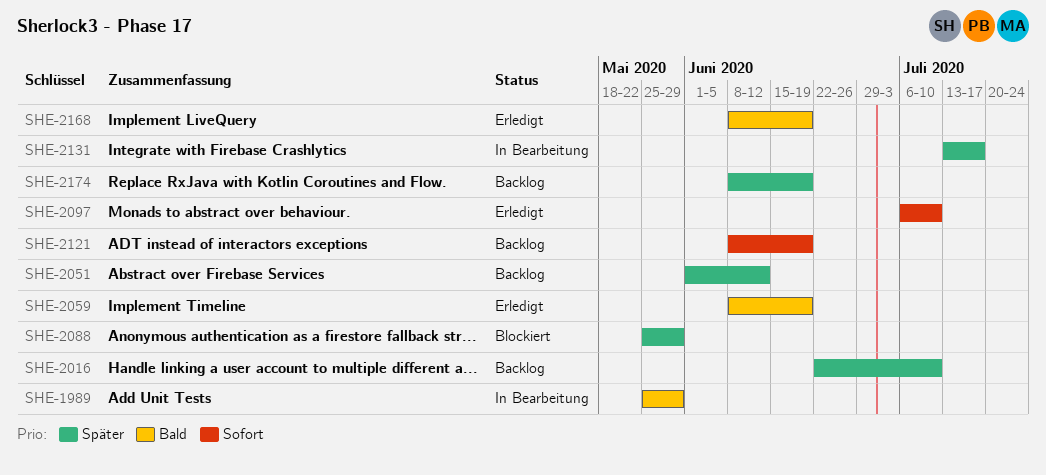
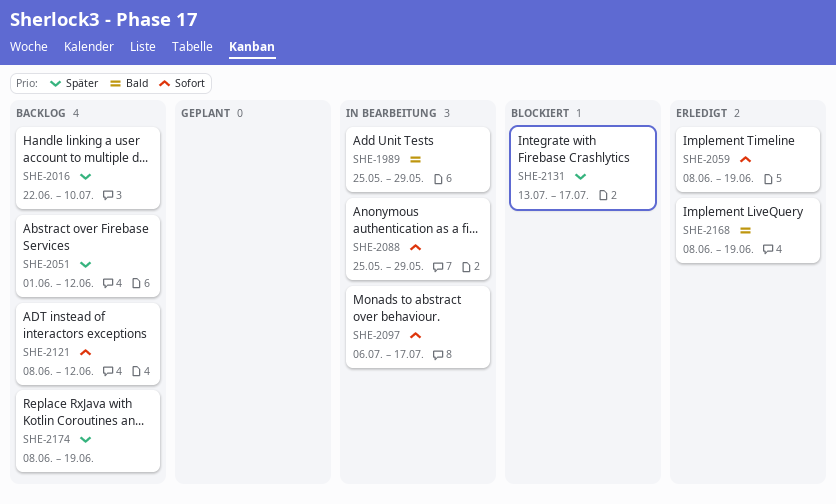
SHE-2059, priority: Bald -> Sofort
SHE-2088, status: Blockiert -> In Bearbeitung
SHE-2088, priority: Später -> Sofort
SHE-2097, status: Erledigt -> In Bearbeitung
SHE-2097, due: Jul 10 -> Jul 17
SHE-2121, due: Jun 19 -> Jun 12
SHE-2131, status: In Bearbeitung -> Blockiert

